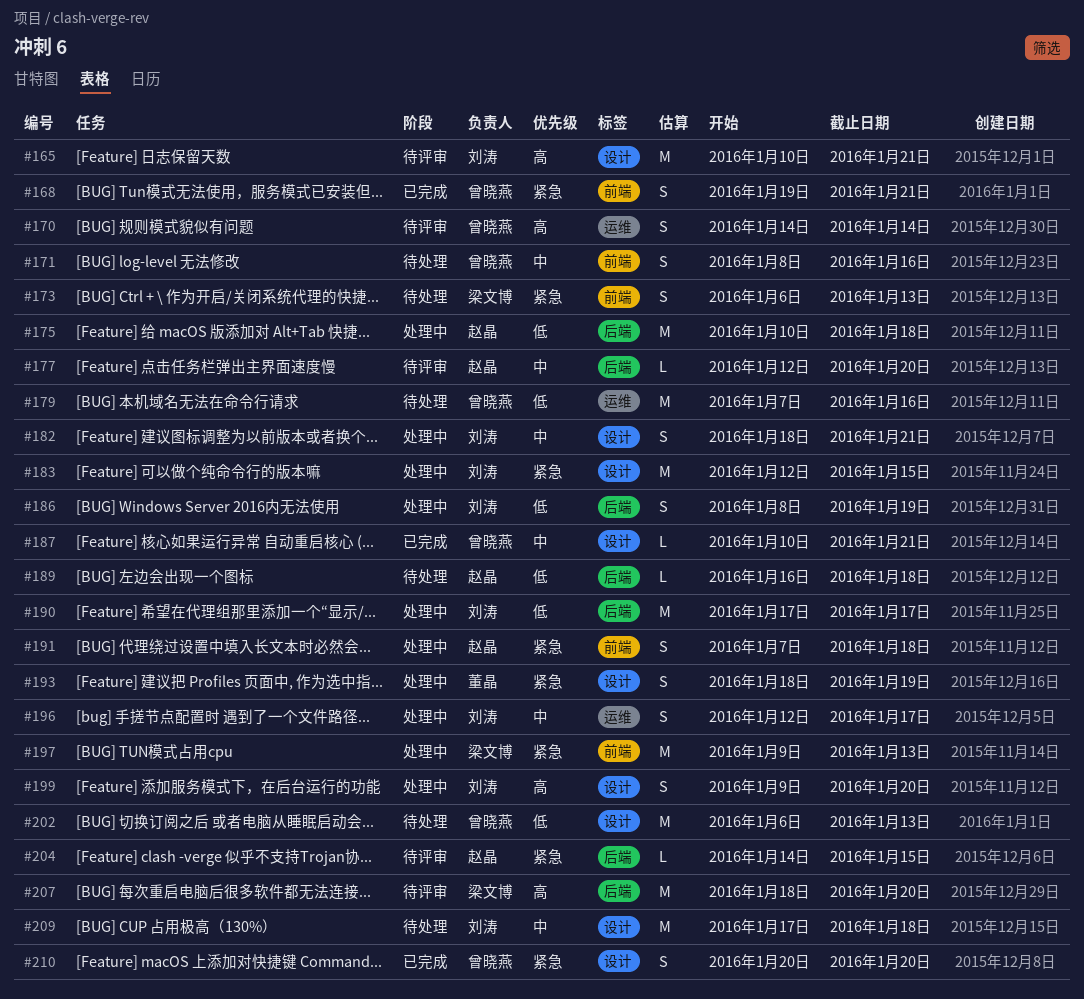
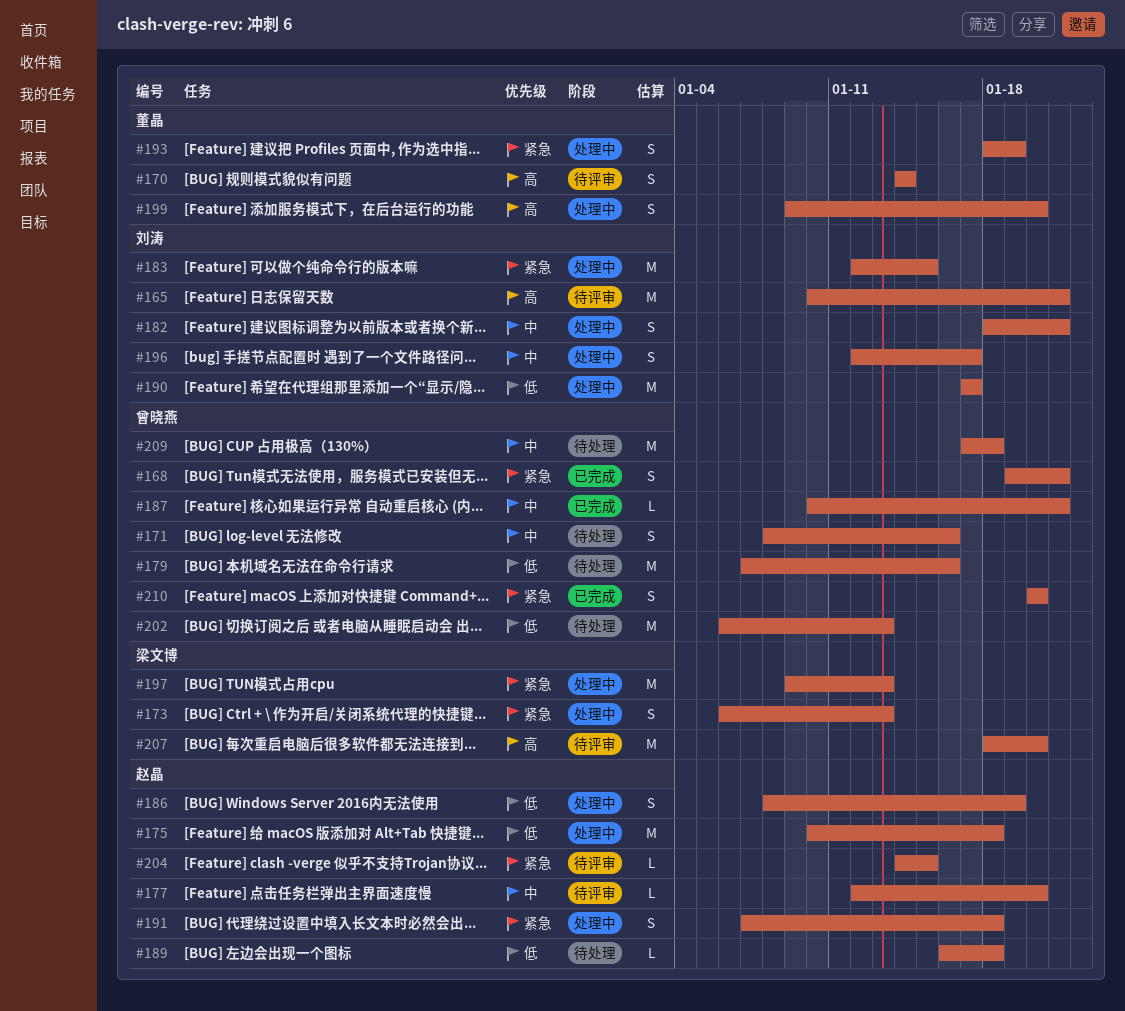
#170, owner: 曾晓燕 -> 董晶
#173, status: 待处理 -> 处理中
#186, owner: 刘涛 -> 赵晶
#199, owner: 刘涛 -> 董晶
#209, owner: 刘涛 -> 曾晓燕

